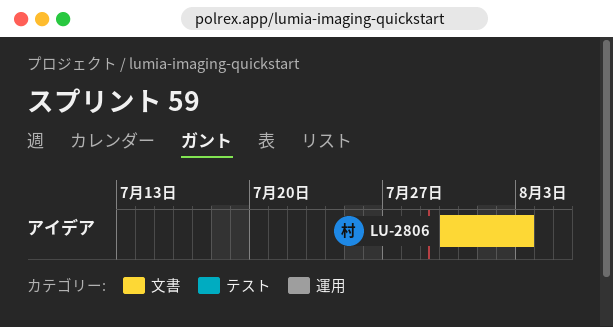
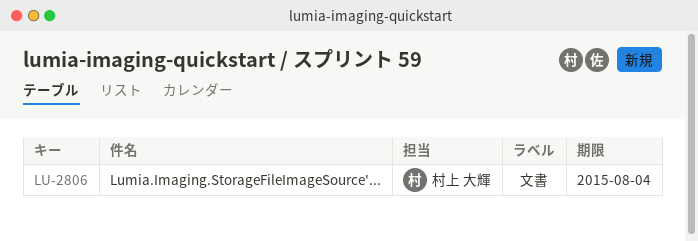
LU-2806, due: Aug 3 -> Aug 4

